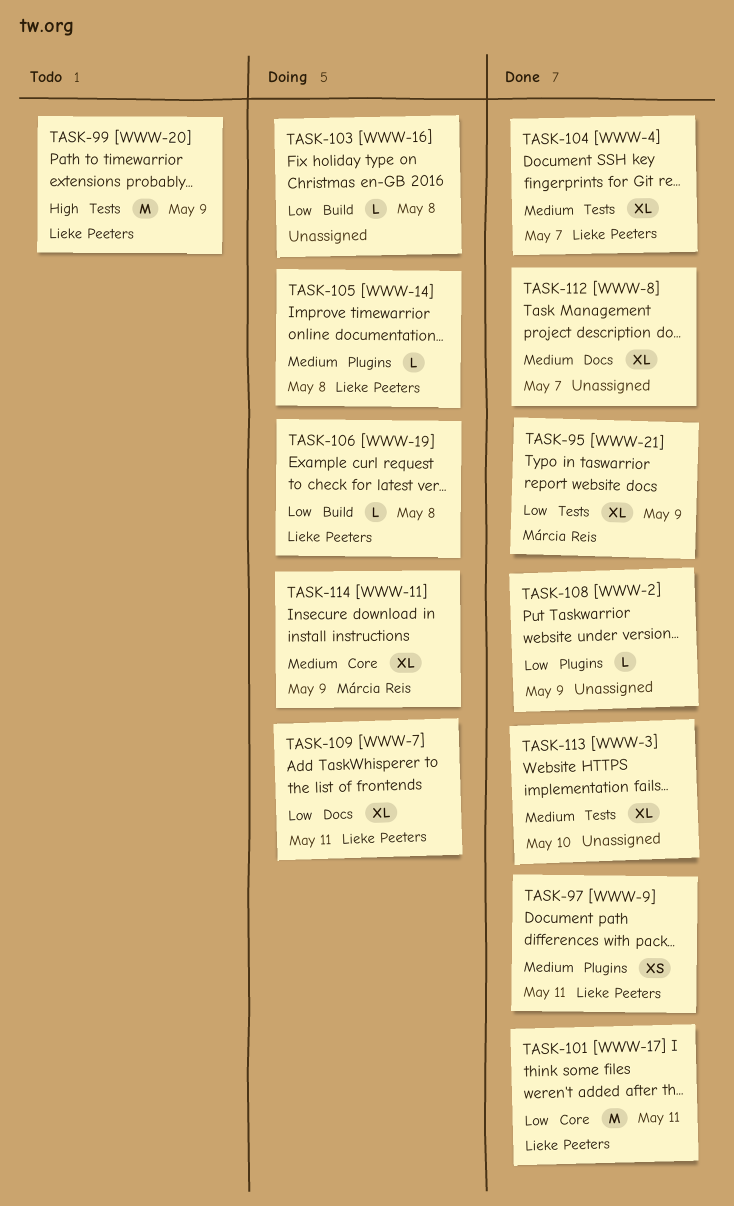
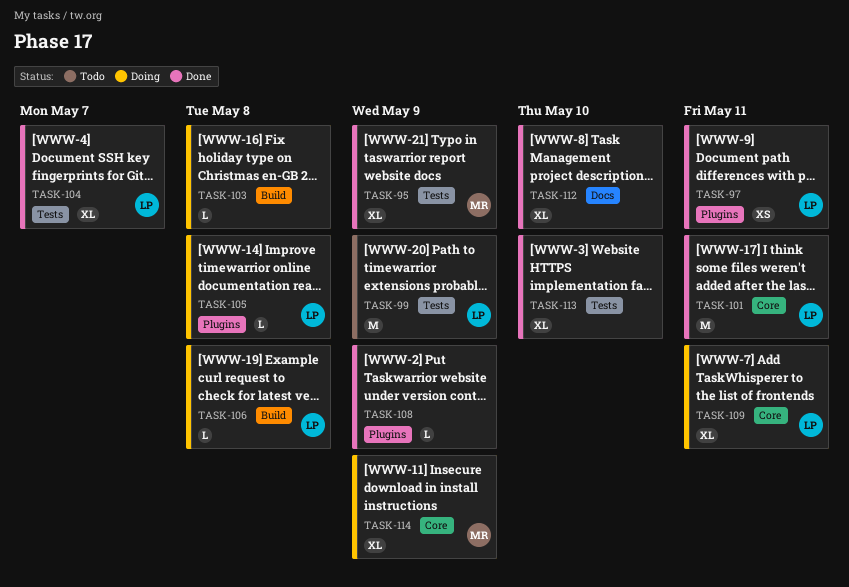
TASK-109, label: Docs -> Core
TASK-112, due: May 7 -> May 10

